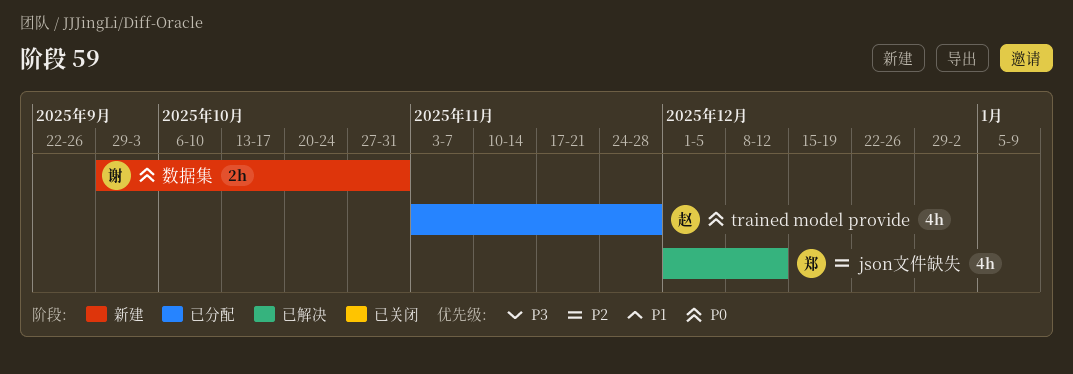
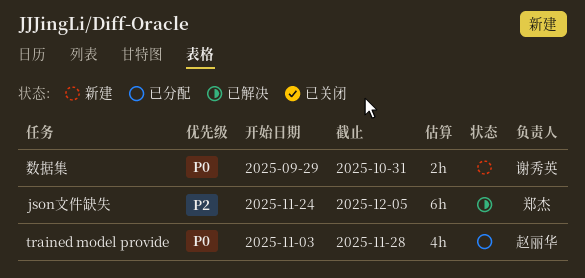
json文件缺失, estimate: 4h -> 6h
json文件缺失, start: Dec 1 -> Nov 24
json文件缺失, due: Dec 12 -> Dec 5

